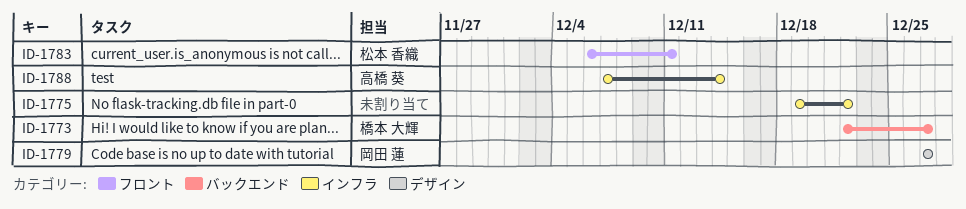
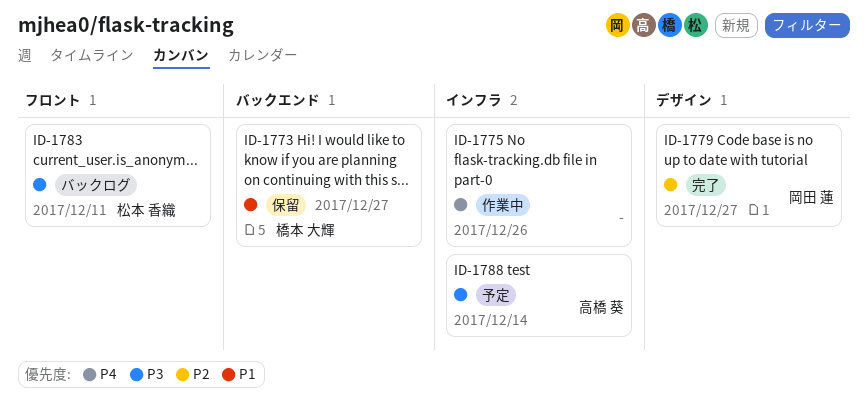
ID-1775, due: Dec 22 -> Dec 26

